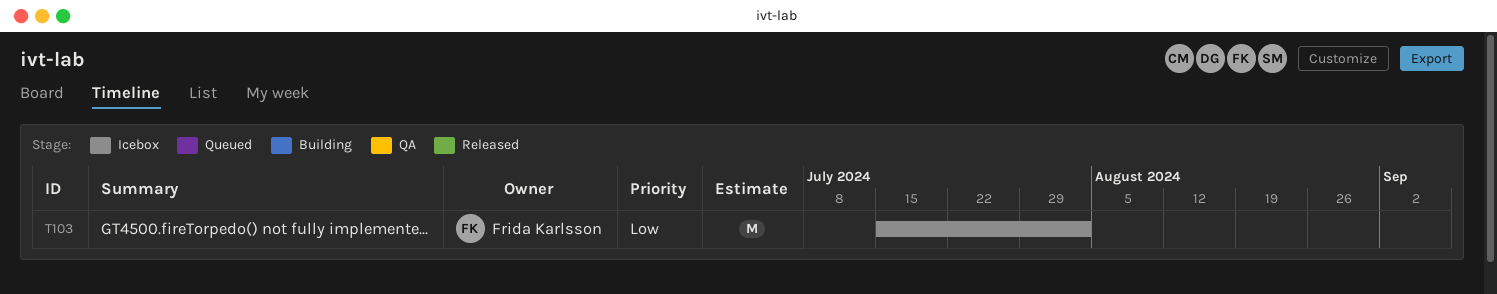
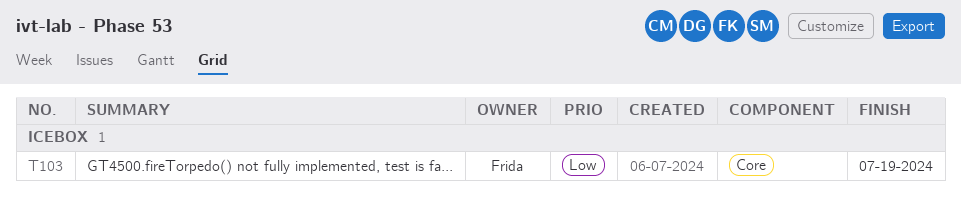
T103, due: Aug 2 -> Jul 19

